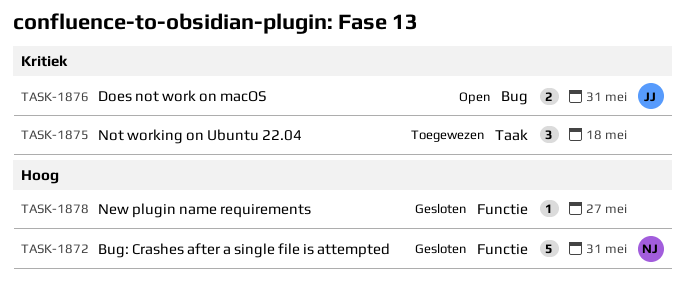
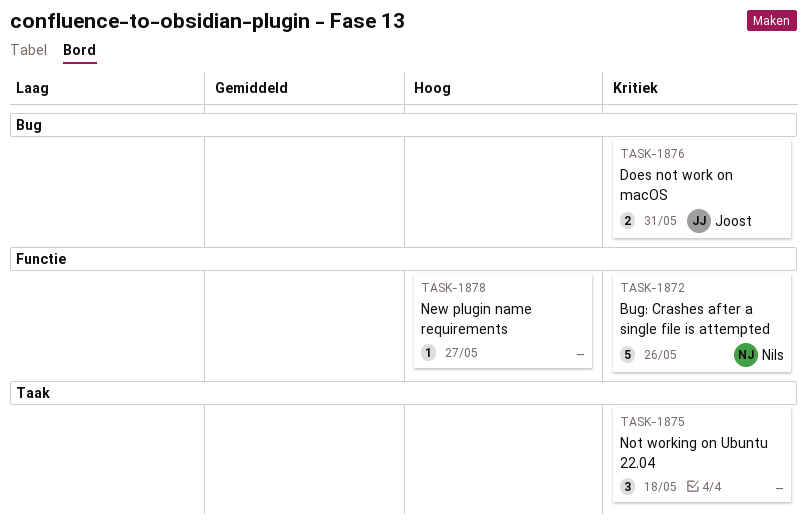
TASK-1872, priority: Hoog -> Kritiek
TASK-1872, due: May 31 -> May 26

